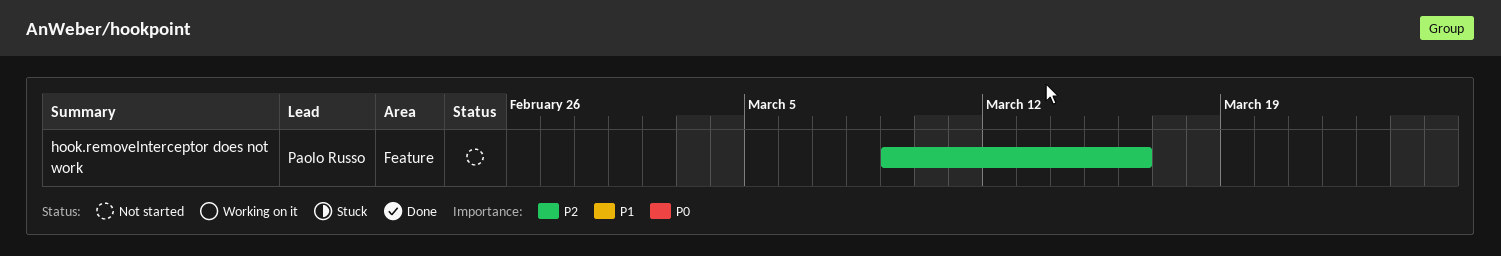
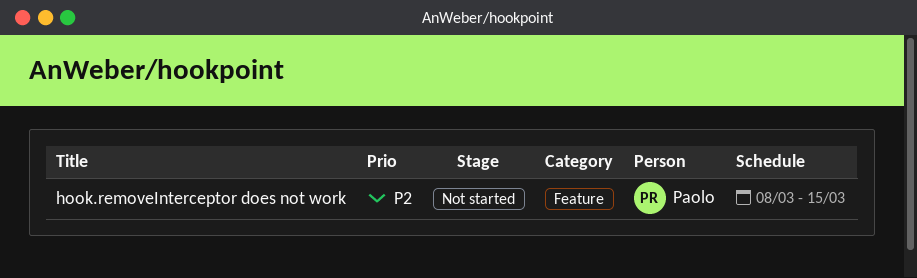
hook.removeInterceptor does not work, start: Mar 9 -> Mar 8
hook.removeInterceptor does not work, due: Mar 16 -> Mar 15

